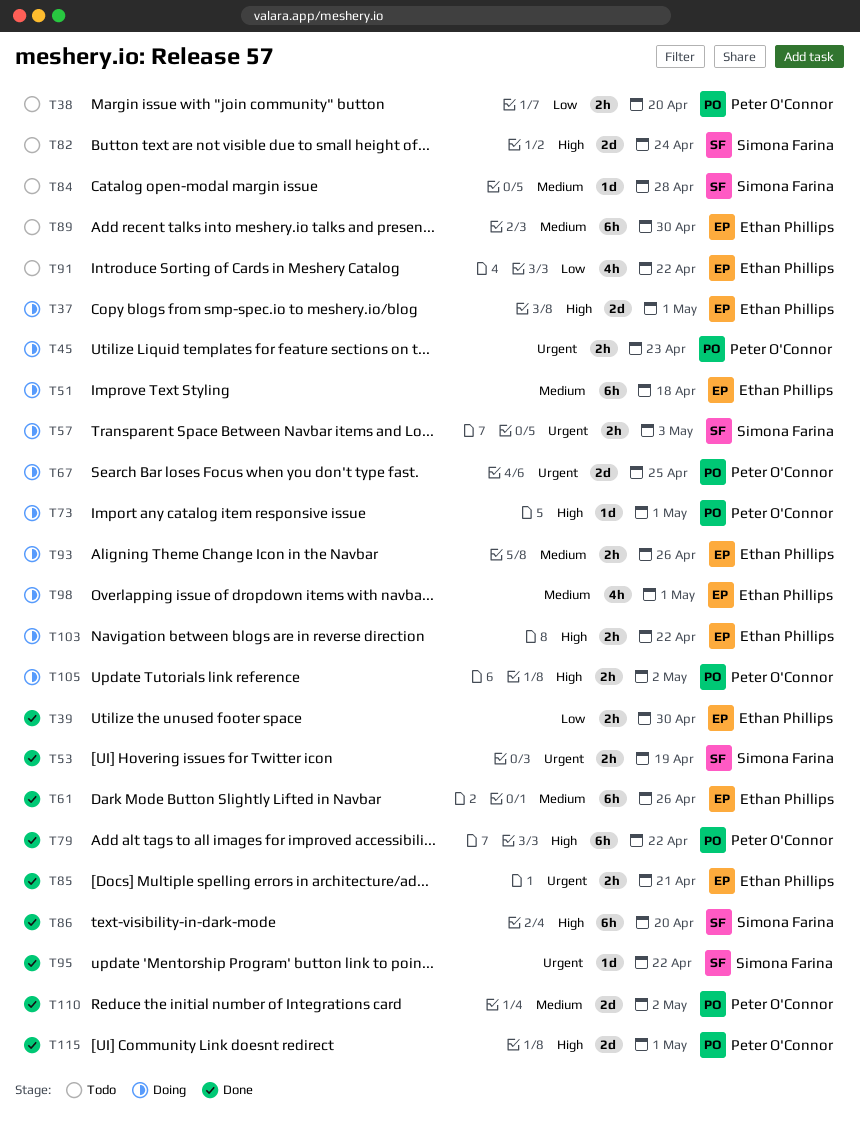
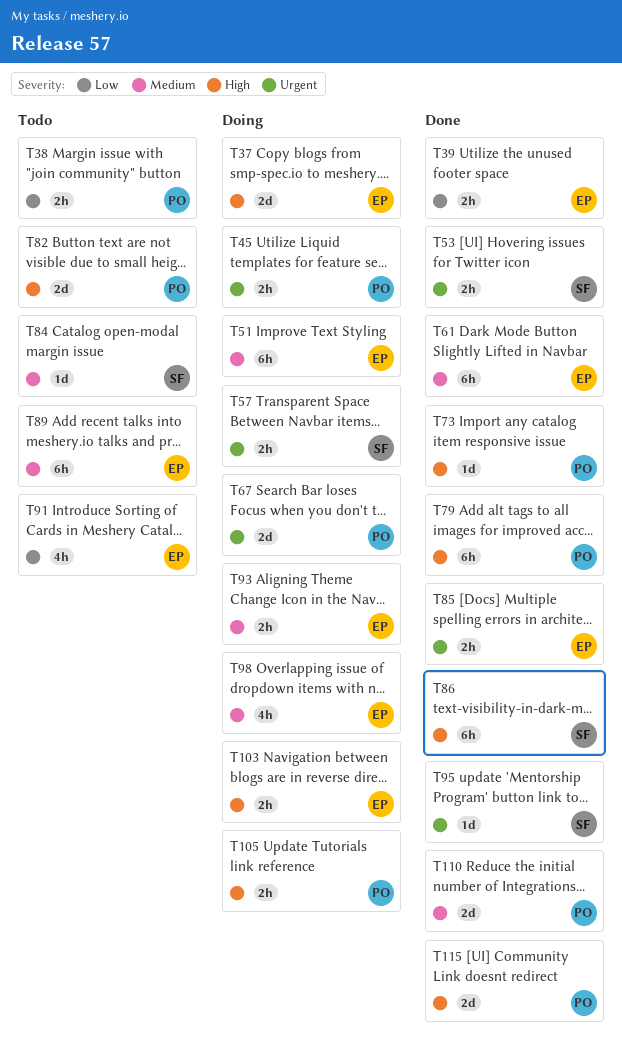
T73, status: Doing -> Done
T82, owner: Simona Farina -> Peter O'Connor

